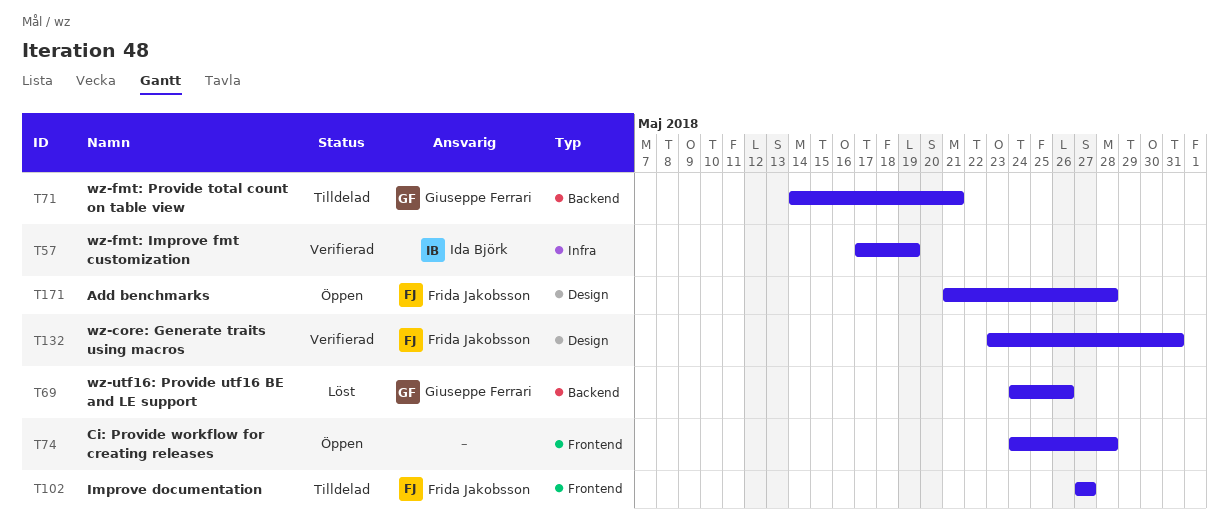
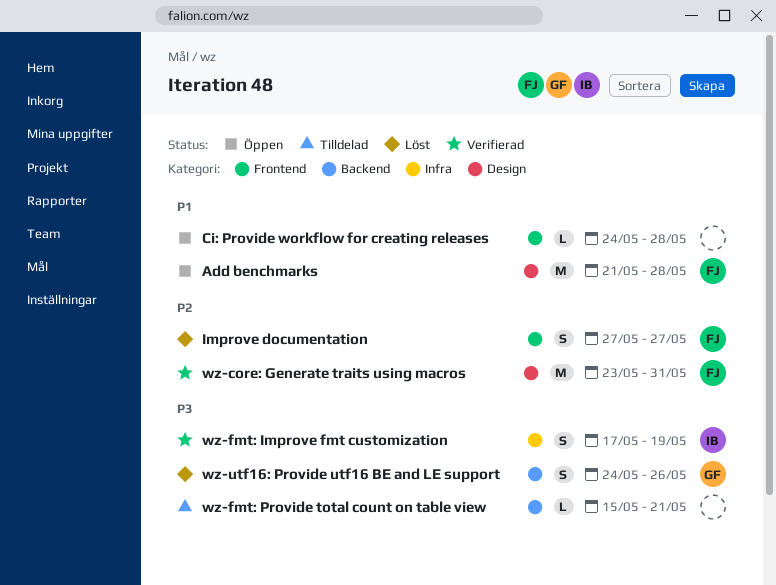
Improve documentation, status: Tilldelad -> Löst
wz-fmt: Provide total count on table view, owner: Giuseppe Ferrari -> none
wz-fmt: Provide total count on table view, start: May 14 -> May 15

